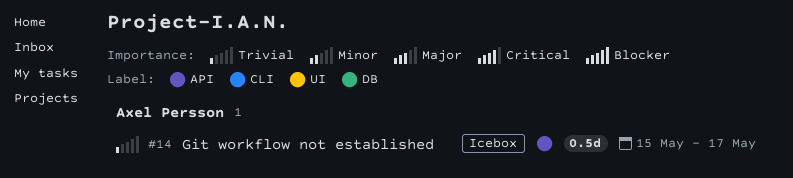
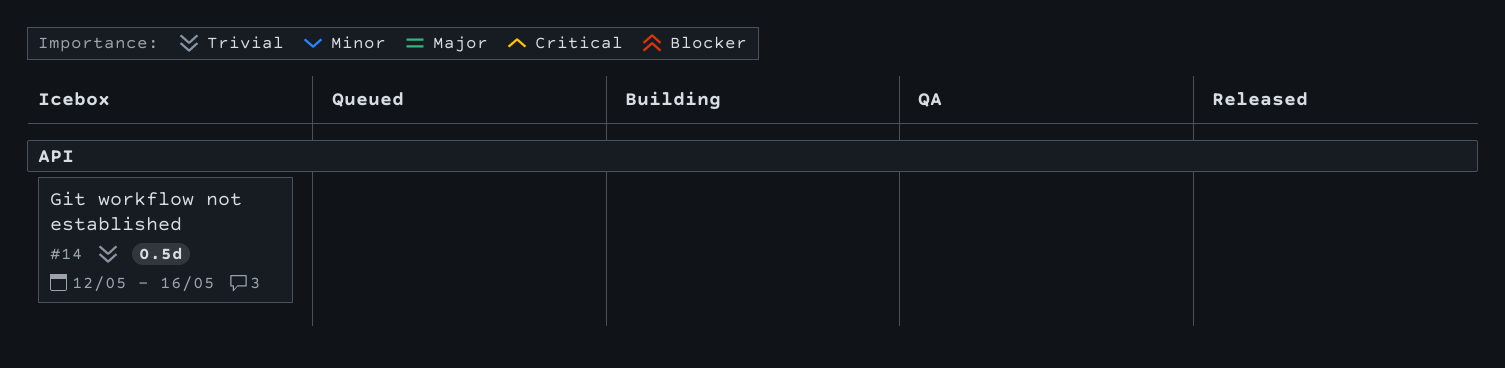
#14, start: May 15 -> May 12
#14, due: May 17 -> May 16

